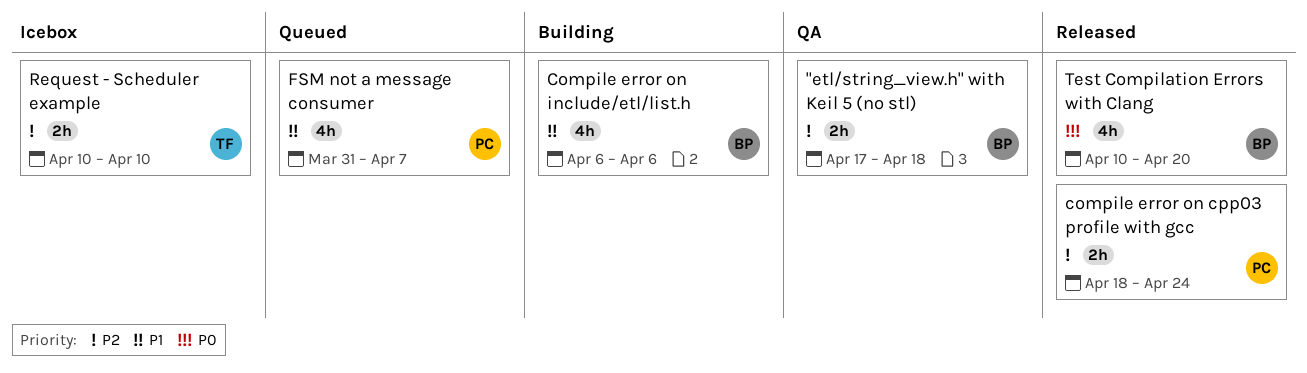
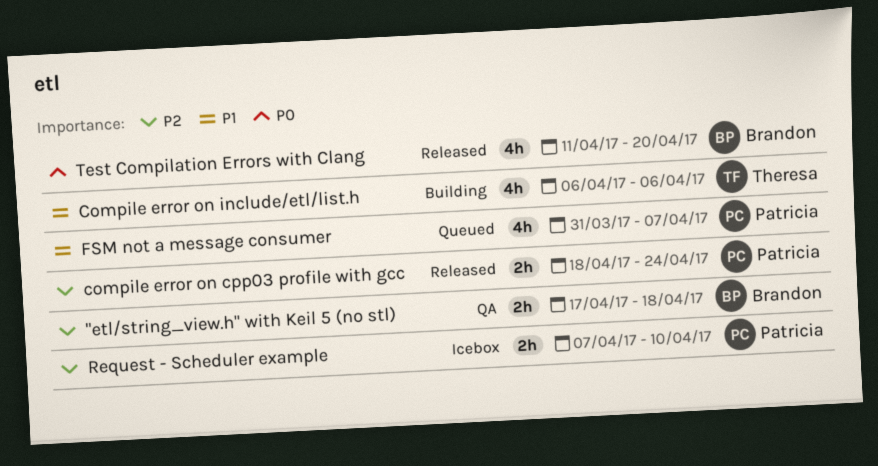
Compile error on include/etl/list.h, owner: Brandon -> Theresa
Request - Scheduler example, owner: Theresa -> Patricia
Request - Scheduler example, start: Apr 10 -> Apr 7
Test Compilation Errors with Clang, start: Apr 10 -> Apr 11

